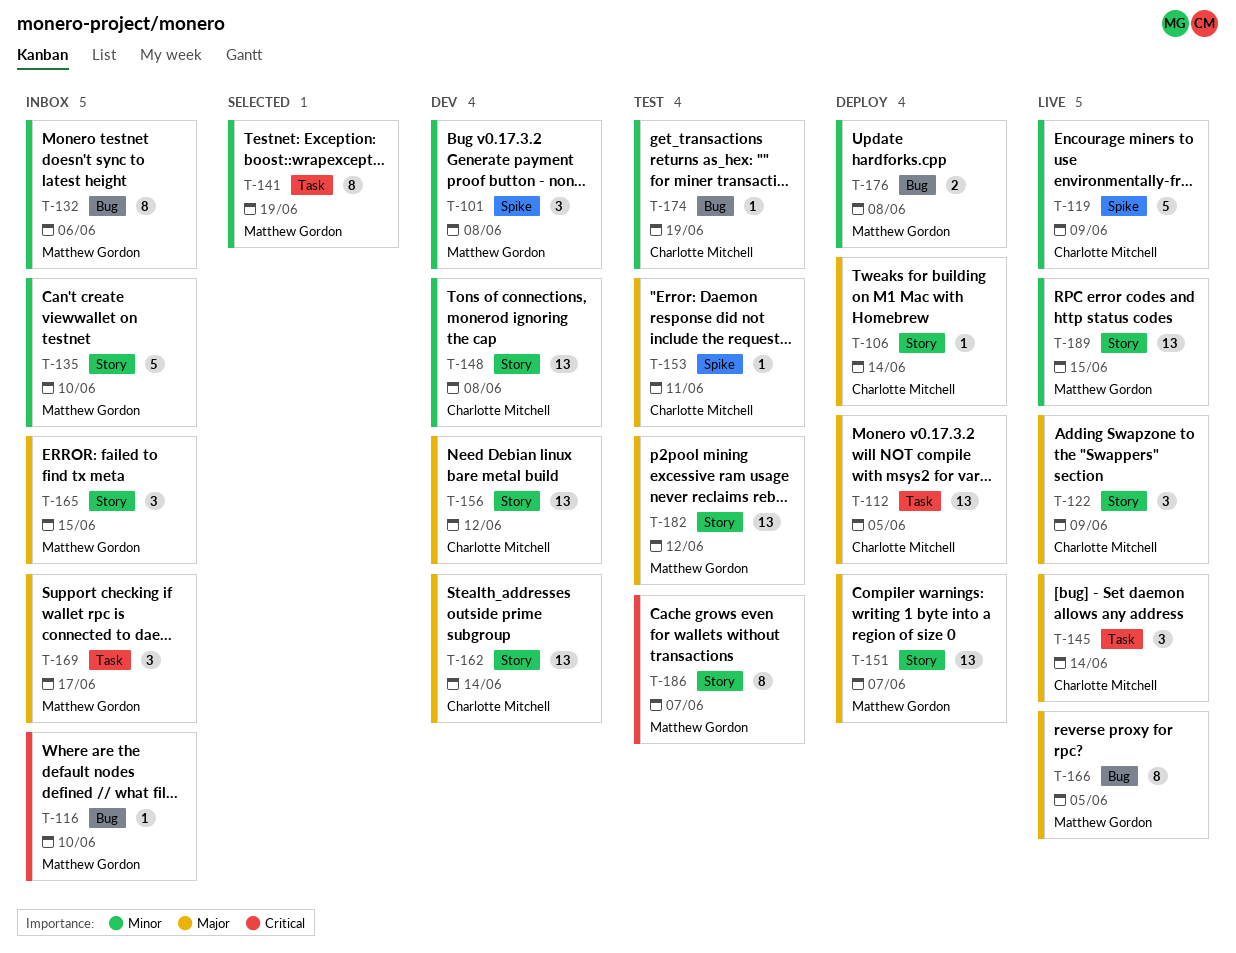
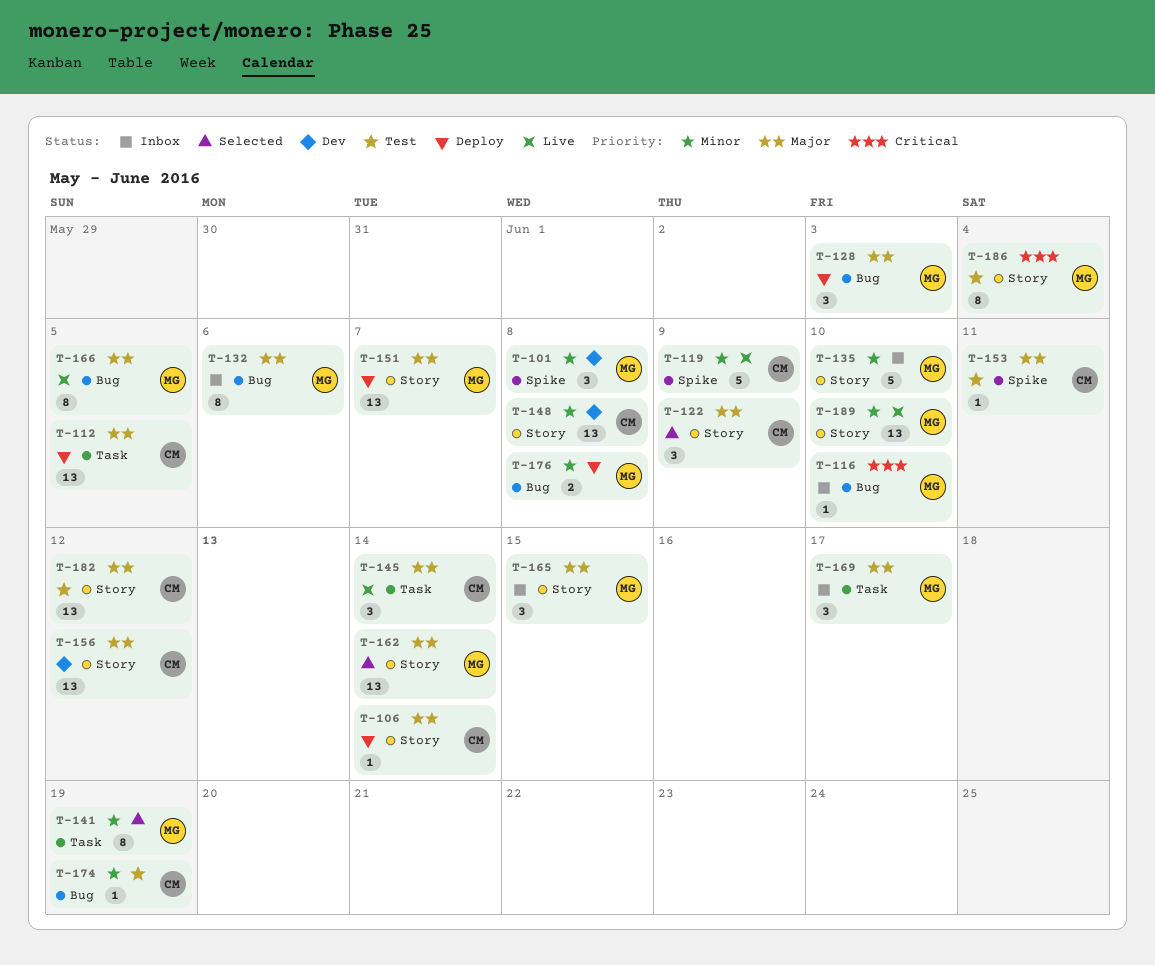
T-122, status: Live -> Selected
T-128: none -> present
T-132, priority: Minor -> Major
T-162, status: Dev -> Selected
T-162, owner: Charlotte Mitchell -> Matthew Gordon
T-182, owner: Matthew Gordon -> Charlotte Mitchell
T-186, due: Jun 7 -> Jun 4
T-189, due: Jun 15 -> Jun 10

